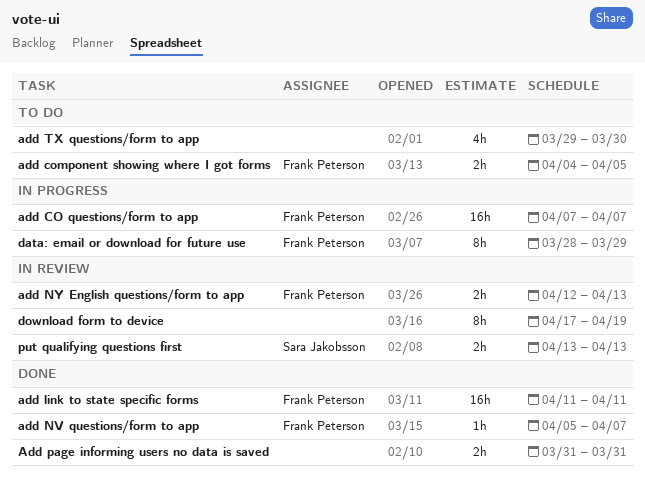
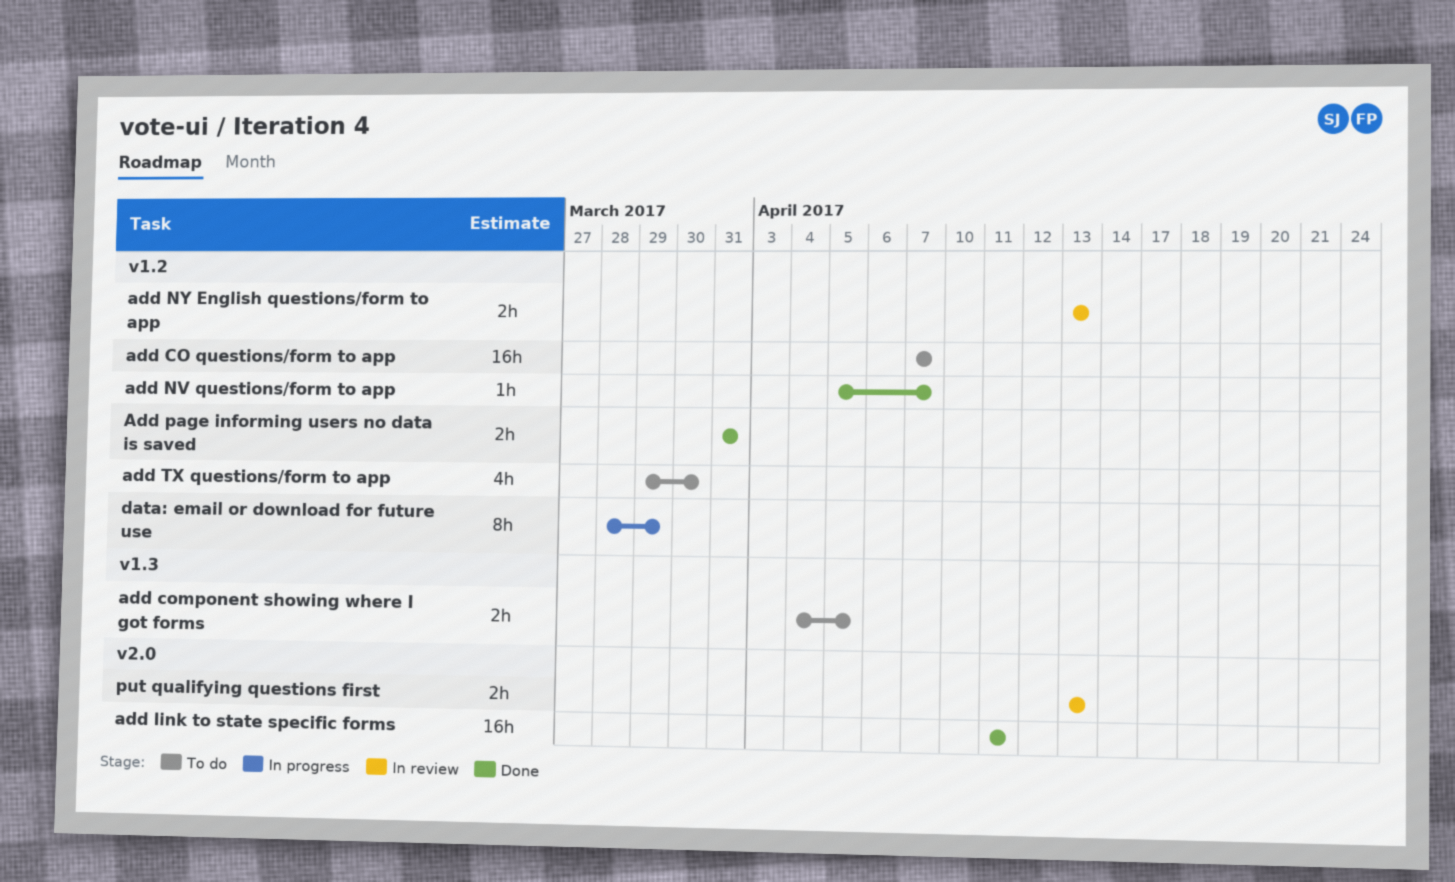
add CO questions/form to app, status: In progress -> To do
add NY English questions/form to app, start: Apr 12 -> Apr 13
download form to device: present -> none

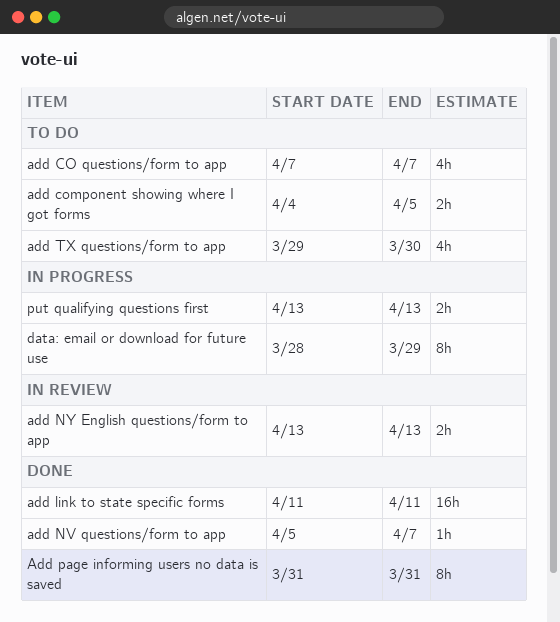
add CO questions/form to app, estimate: 16h -> 4h
Add page informing users no data is saved, estimate: 2h -> 8h
put qualifying questions first, status: In review -> In progress

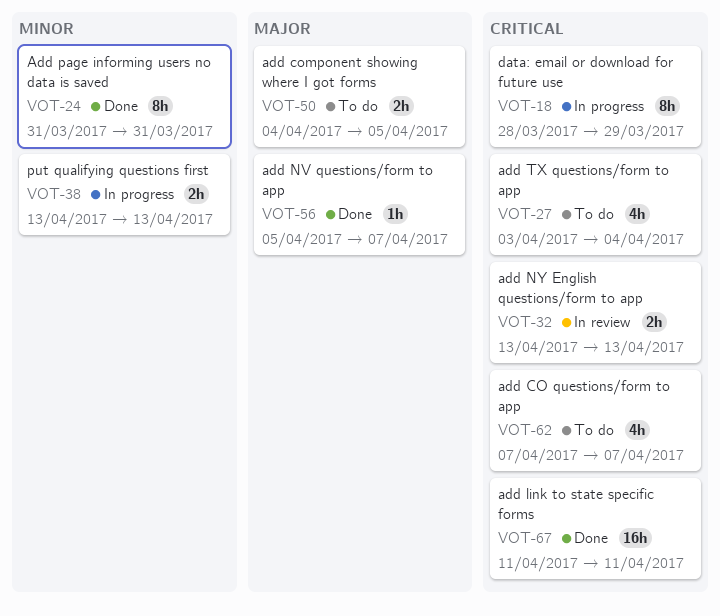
add TX questions/form to app, start: Mar 29 -> Apr 3
add TX questions/form to app, due: Mar 30 -> Apr 4

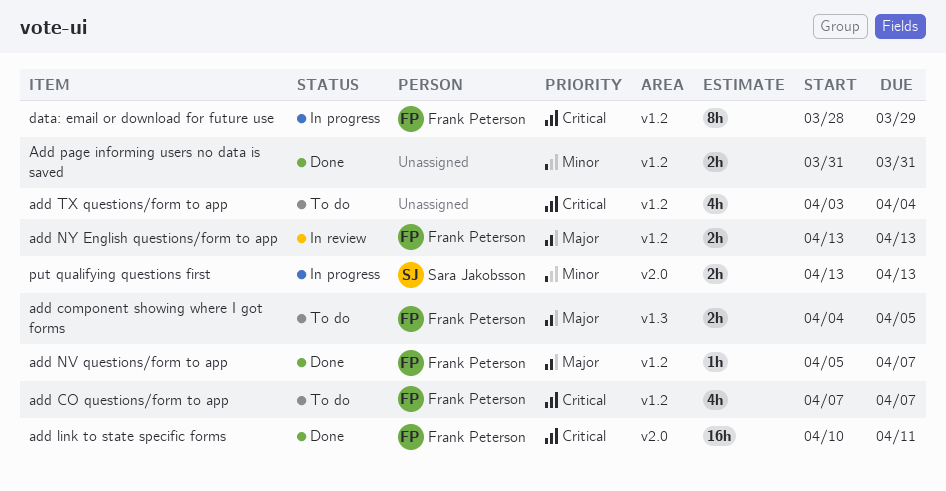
add link to state specific forms, start: Apr 11 -> Apr 10
add NY English questions/form to app, priority: Critical -> Major
Add page informing users no data is saved, estimate: 8h -> 2h

